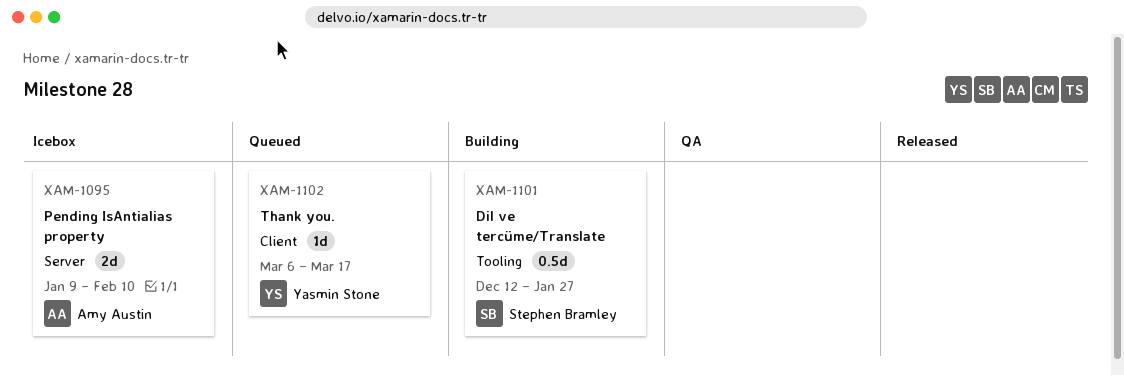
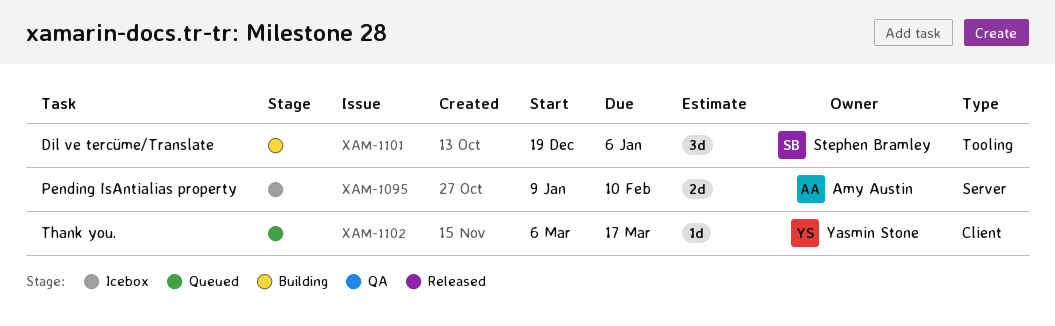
XAM-1101, estimate: 0.5d -> 3d
XAM-1101, start: Dec 12 -> Dec 19
XAM-1101, due: Jan 27 -> Jan 6

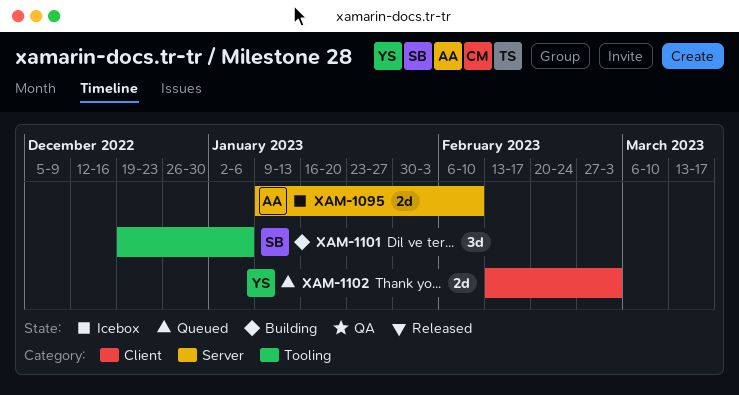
XAM-1102, estimate: 1d -> 2d
XAM-1102, start: Mar 6 -> Feb 13
XAM-1102, due: Mar 17 -> Mar 3

